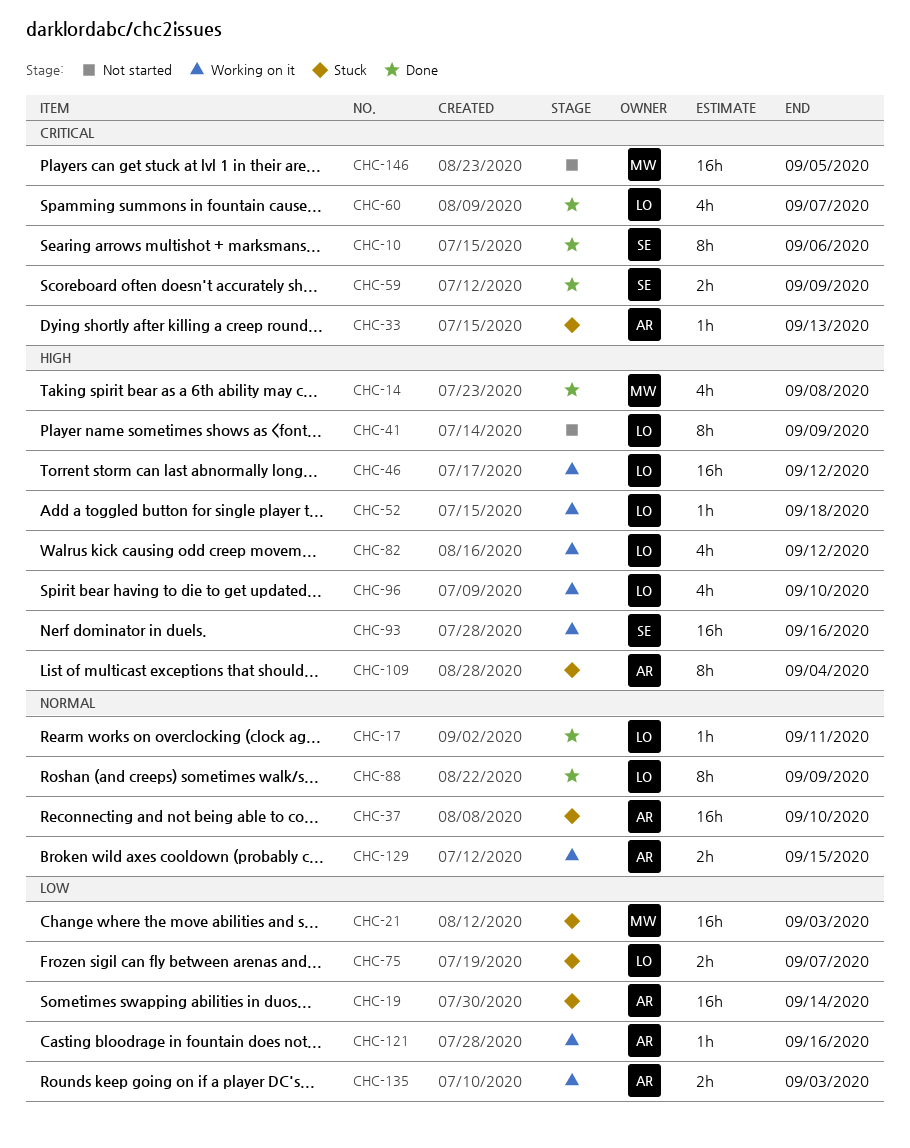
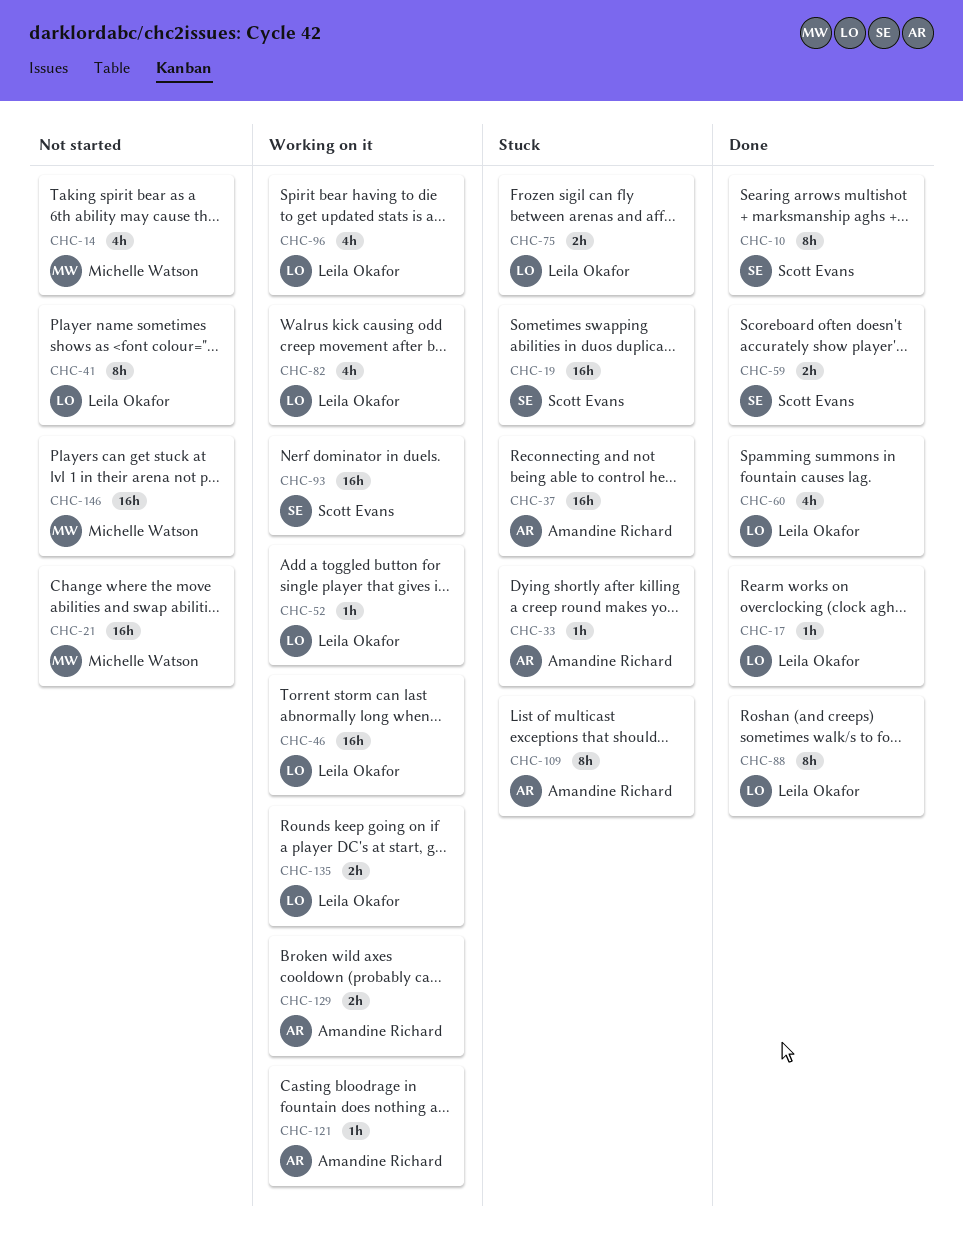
CHC-14, status: Done -> Not started
CHC-19, owner: Amandine Richard -> Scott Evans
CHC-21, status: Stuck -> Not started
CHC-135, owner: Amandine Richard -> Leila Okafor

